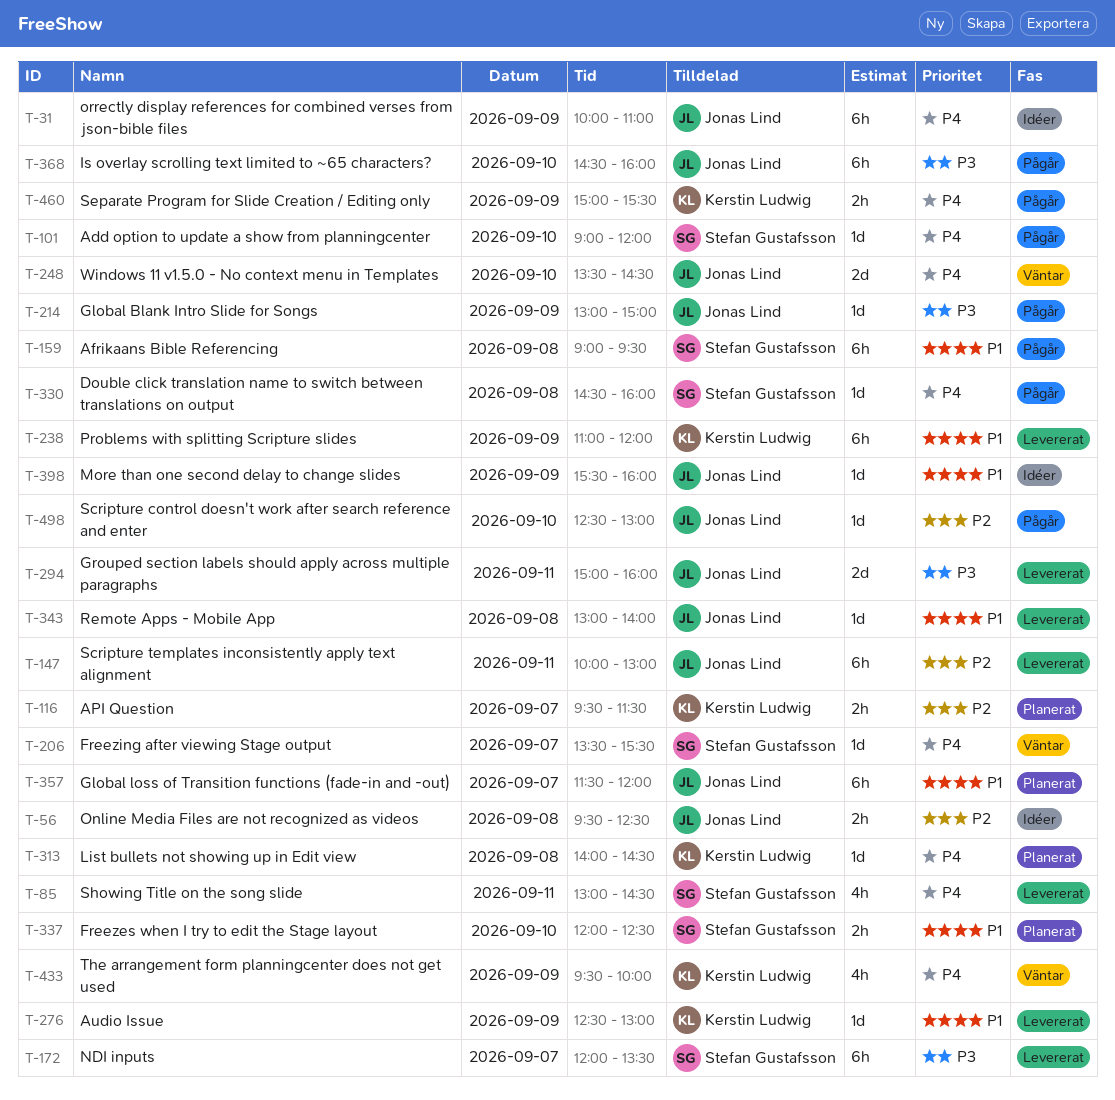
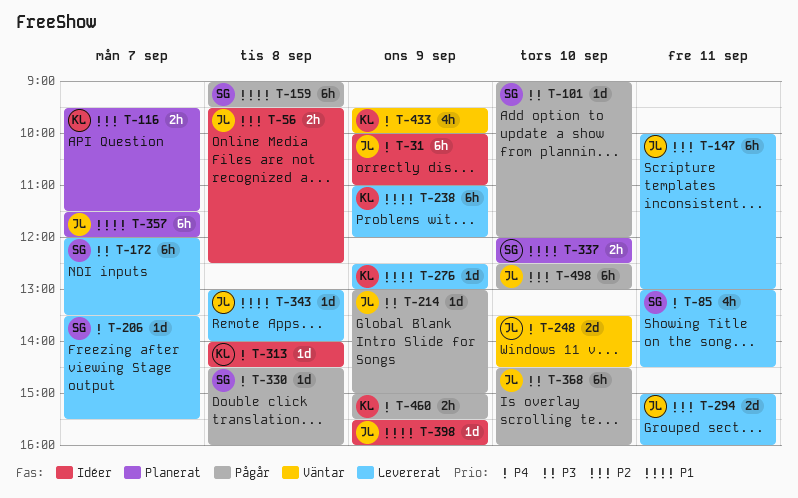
T-101, priority: P4 -> P3
T-206, status: Väntar -> Levererat
T-294, priority: P3 -> P2
T-313, status: Planerat -> Idéer
T-498, estimate: 1d -> 6h

